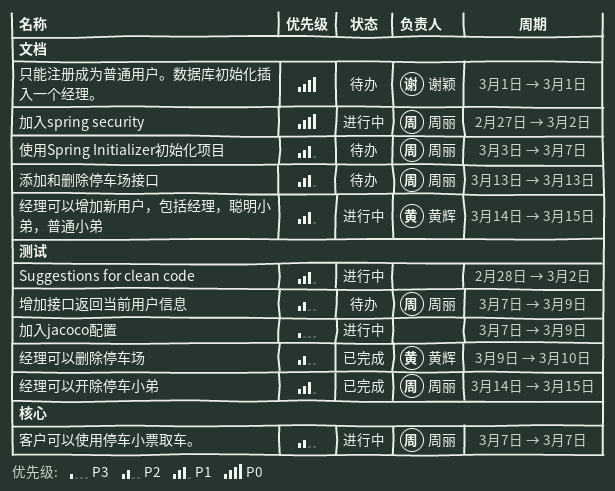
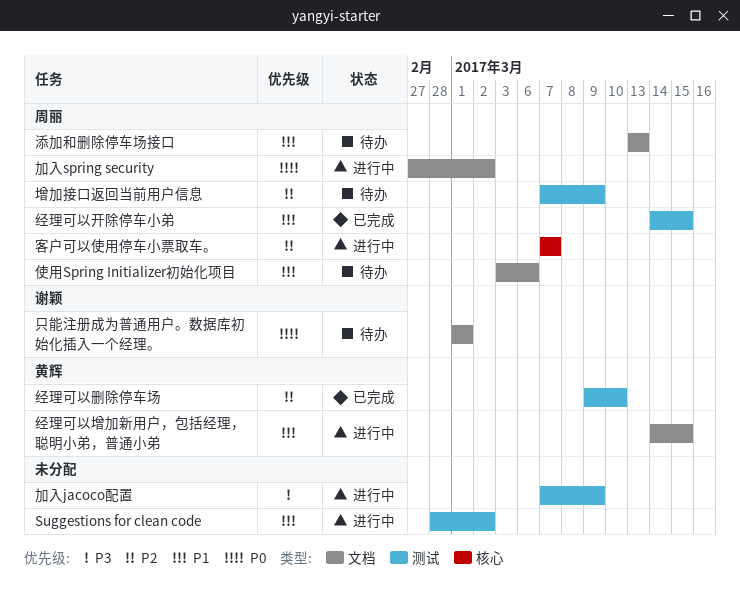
使用Spring Initializer初始化项目, due: Mar 7 -> Mar 6

